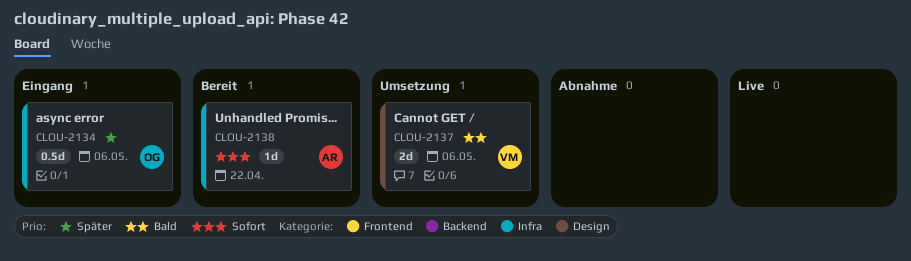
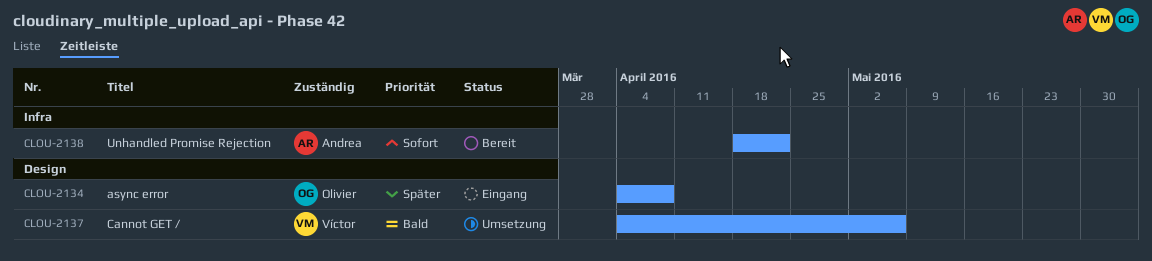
CLOU-2134, label: Infra -> Design
CLOU-2134, due: May 6 -> Apr 8

